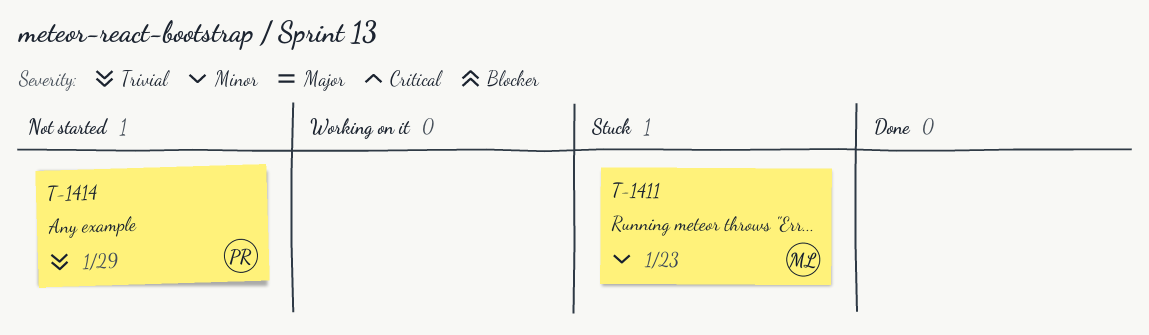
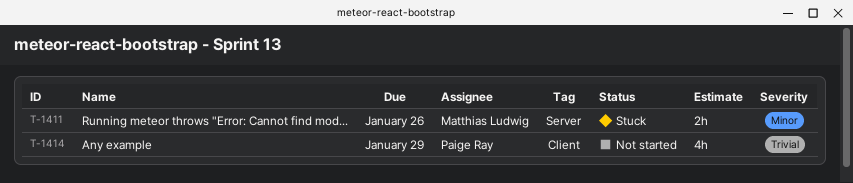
T-1411, due: Jan 23 -> Jan 26

